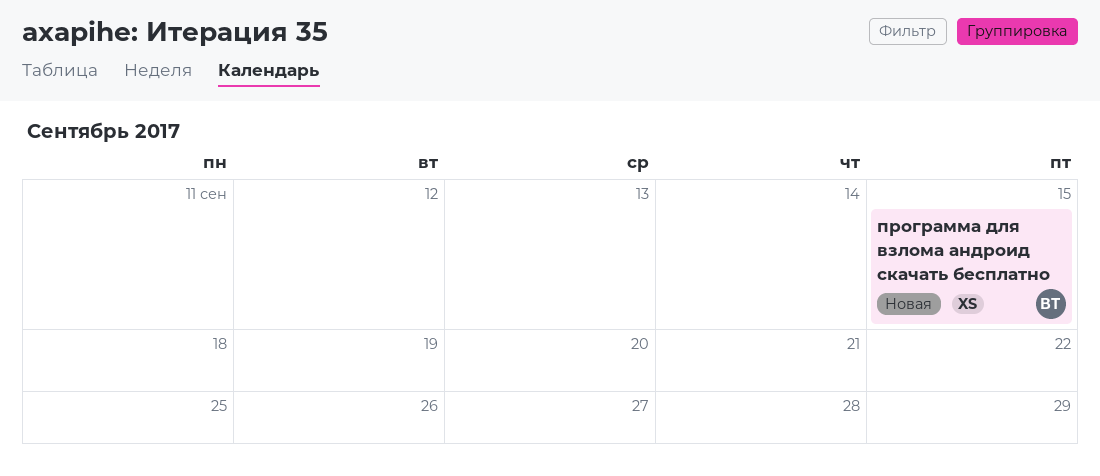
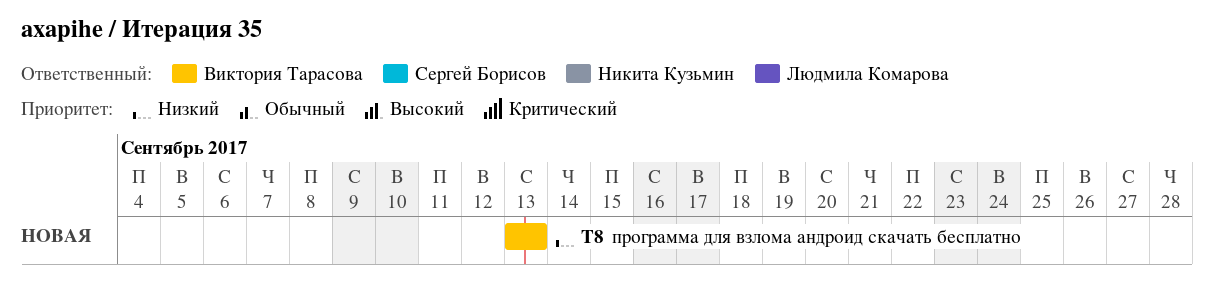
программа для взлома андроид скачать бесплатно, due: Sep 15 -> Sep 13

